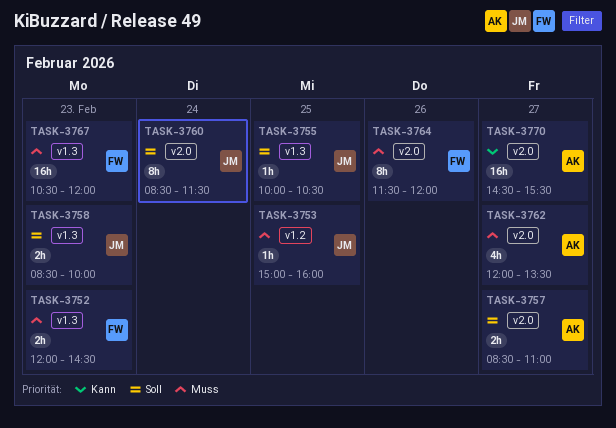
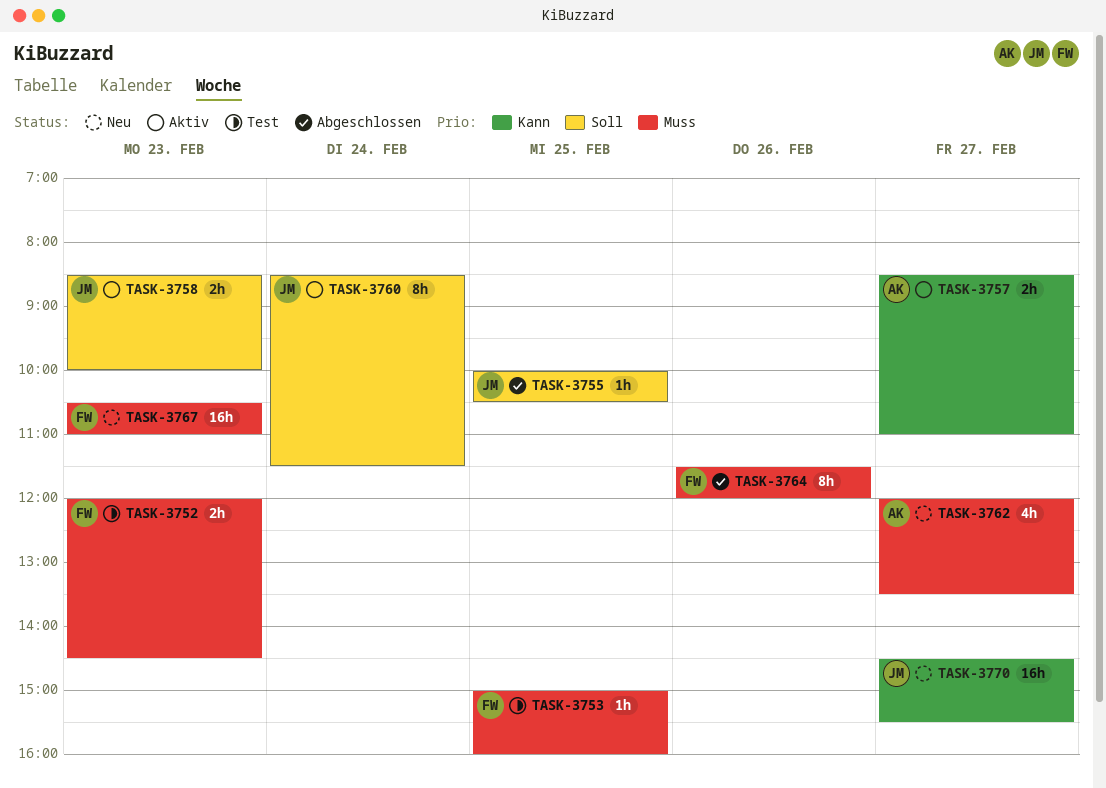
TASK-3753, owner: JM -> FW
TASK-3757, priority: Soll -> Kann
TASK-3767, ends: 12:00 -> 11:00
TASK-3770, owner: AK -> JM

